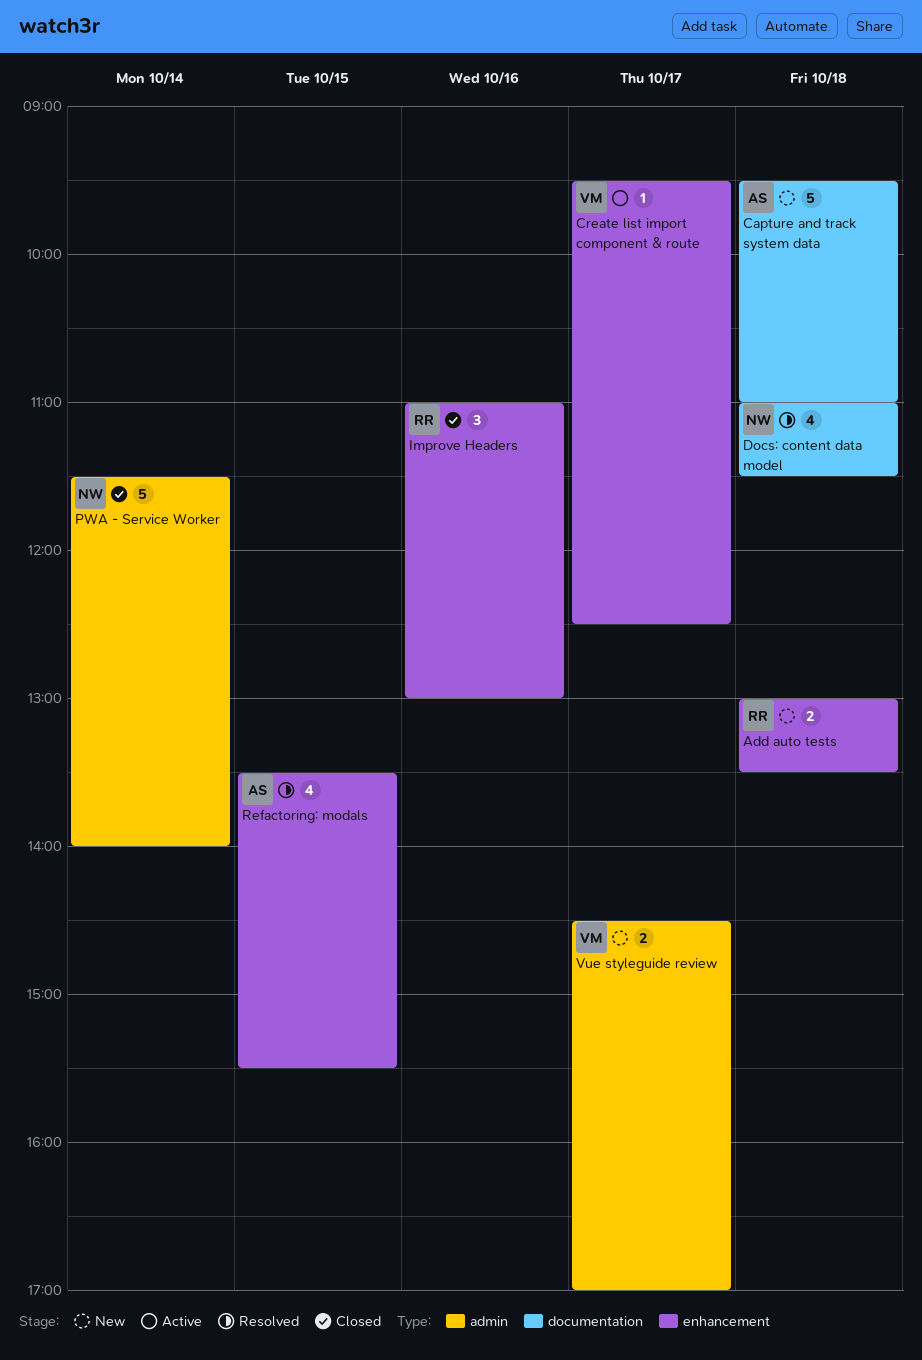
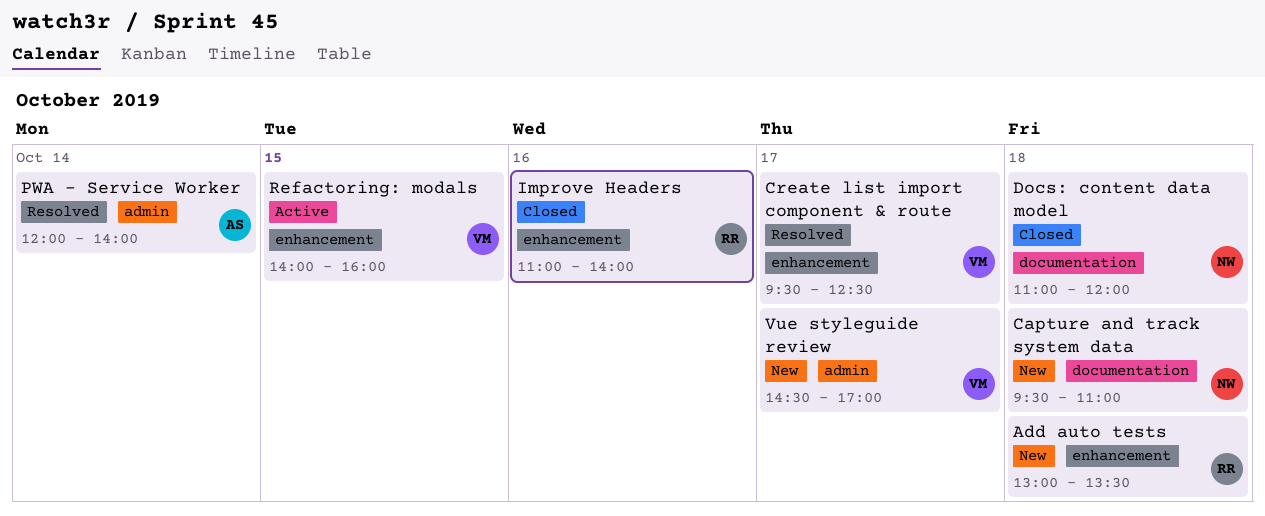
Capture and track system data, owner: AS -> NW
Create list import component & route, status: Active -> Resolved
Docs: content data model, status: Resolved -> Closed
Docs: content data model, ends: 11:30 -> 12:00
Improve Headers, ends: 13:00 -> 14:00
PWA - Service Worker, status: Closed -> Resolved
PWA - Service Worker, owner: NW -> AS
PWA - Service Worker, begins: 11:30 -> 12:00
Refactoring: modals, status: Resolved -> Active
Refactoring: modals, owner: AS -> VM
Refactoring: modals, begins: 13:30 -> 14:00
Refactoring: modals, ends: 15:30 -> 16:00

